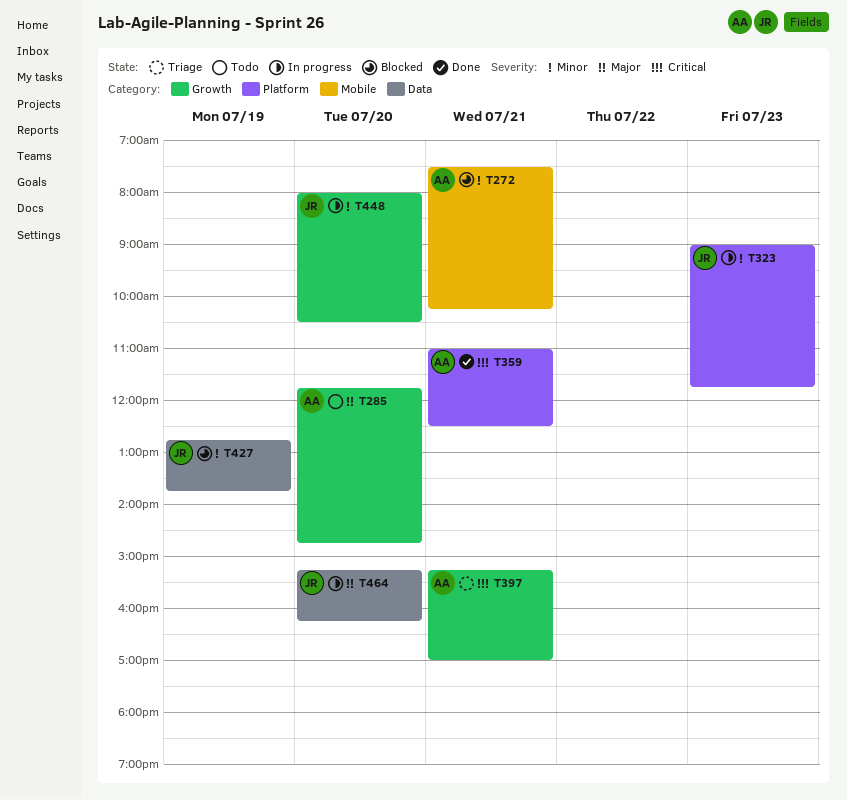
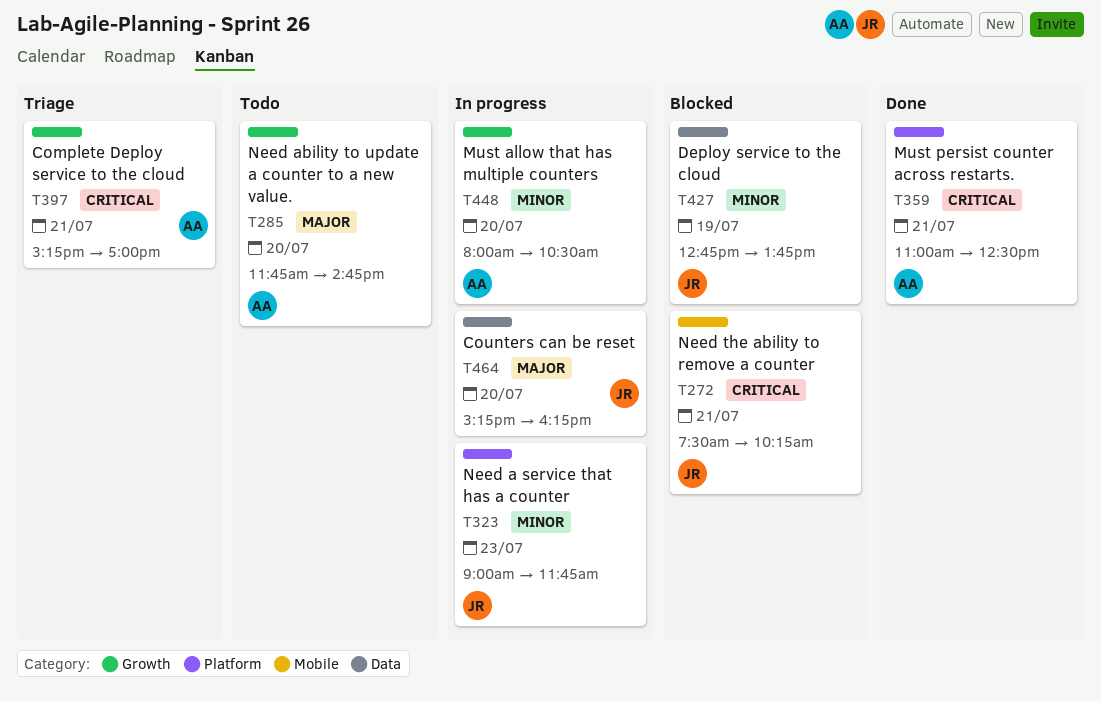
T272, owner: AA -> JR
T272, priority: Minor -> Critical
T448, owner: JR -> AA

